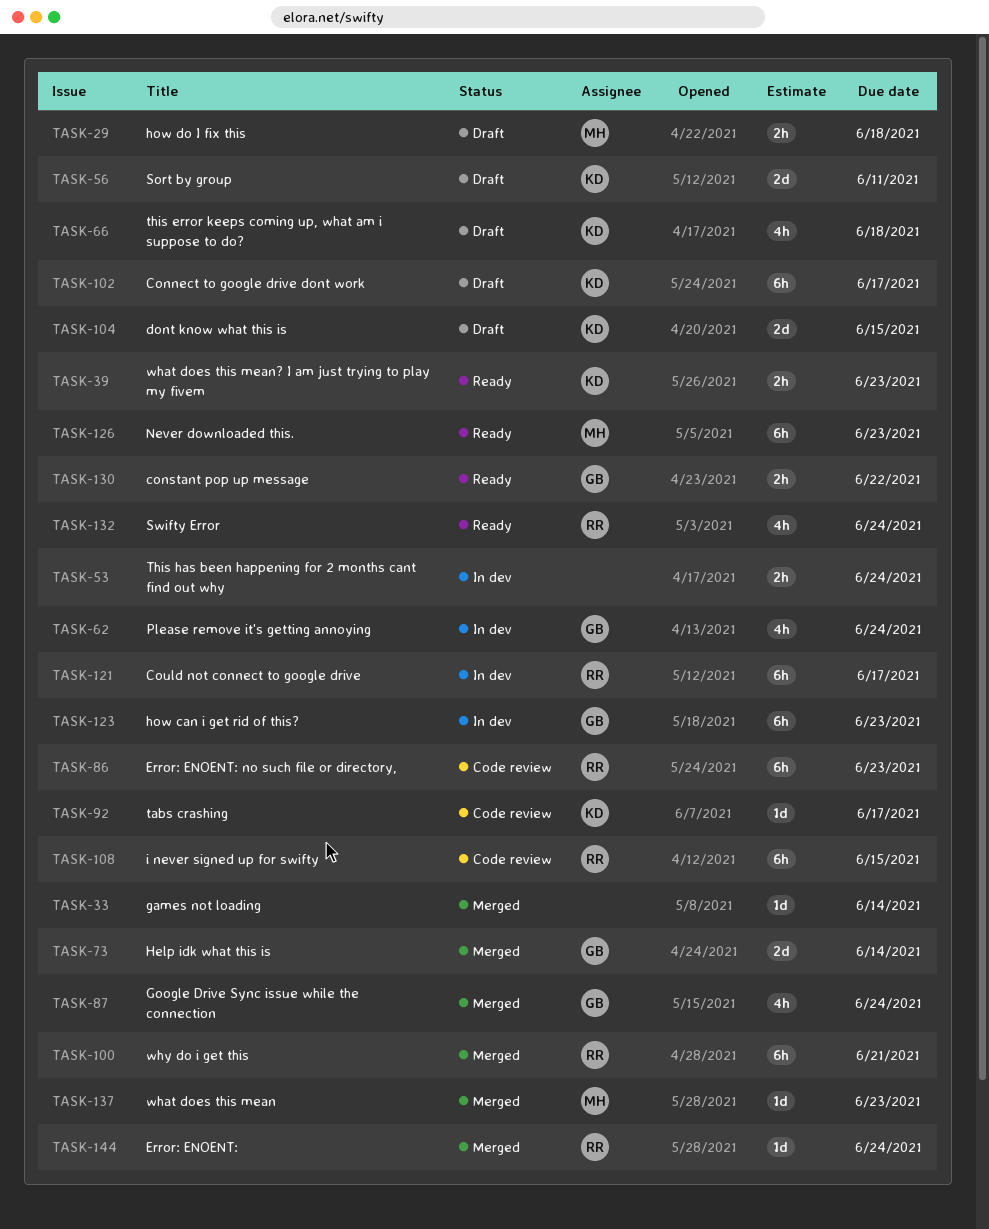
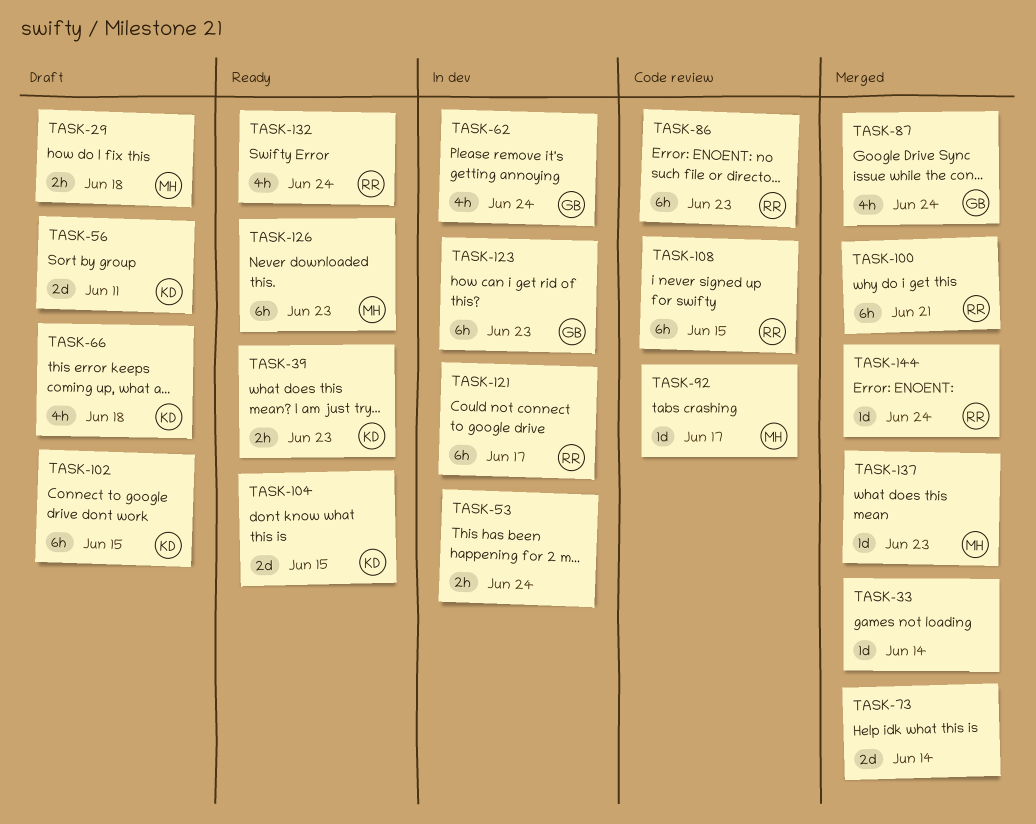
TASK-73, owner: GB -> none
TASK-92, owner: KD -> MH
TASK-102, due: Jun 17 -> Jun 15
TASK-104, status: Draft -> Ready
TASK-130: present -> none

